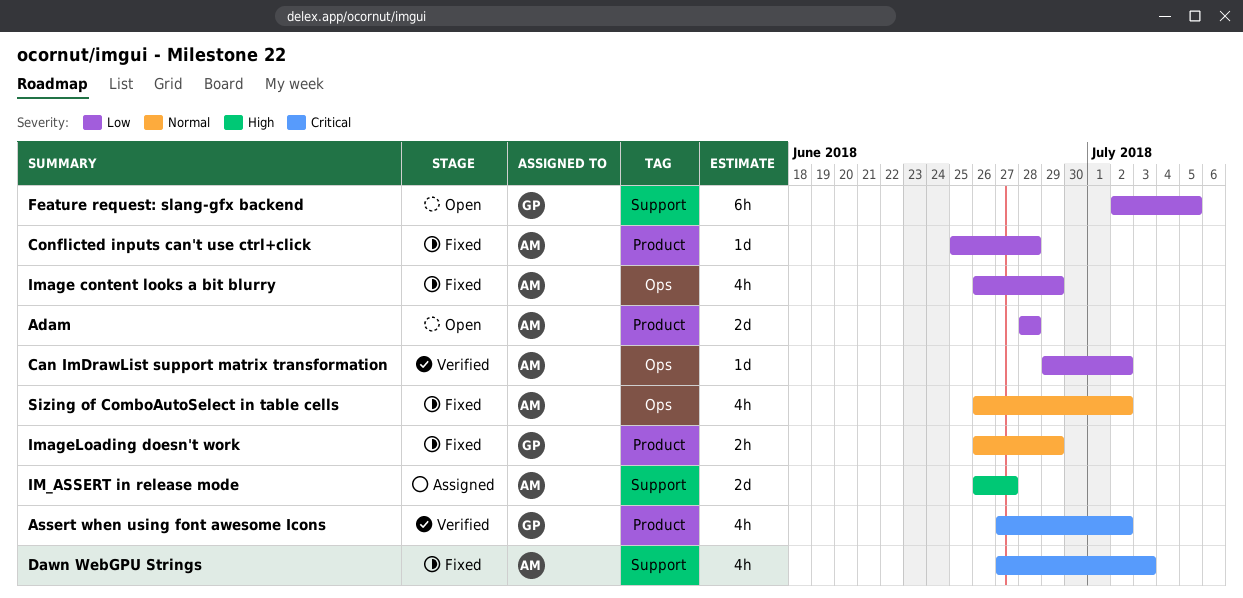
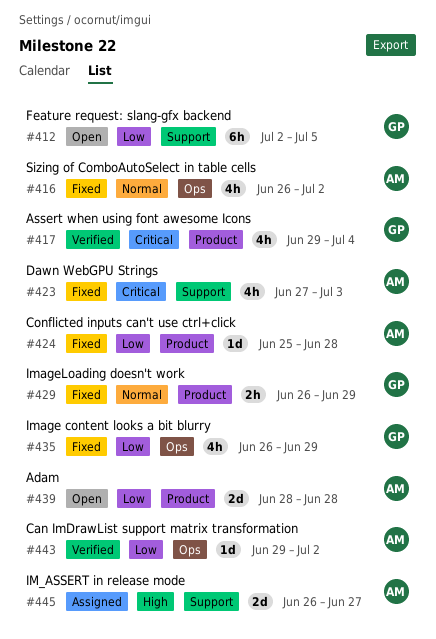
Assert when using font awesome Icons, start: Jun 27 -> Jun 29
Assert when using font awesome Icons, due: Jul 2 -> Jul 4
Image content looks a bit blurry, owner: AM -> GP

